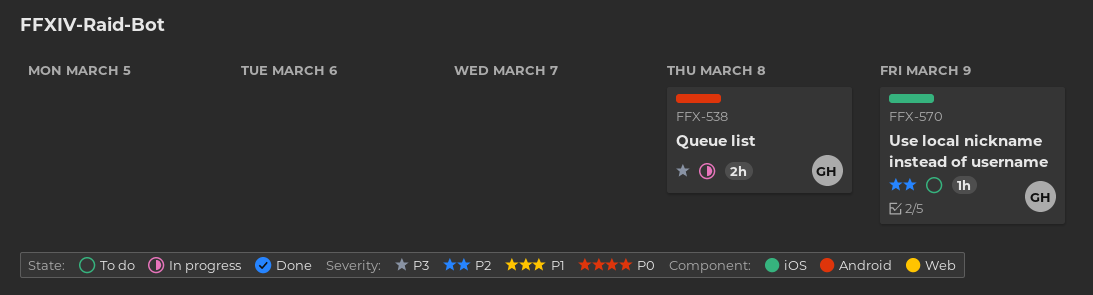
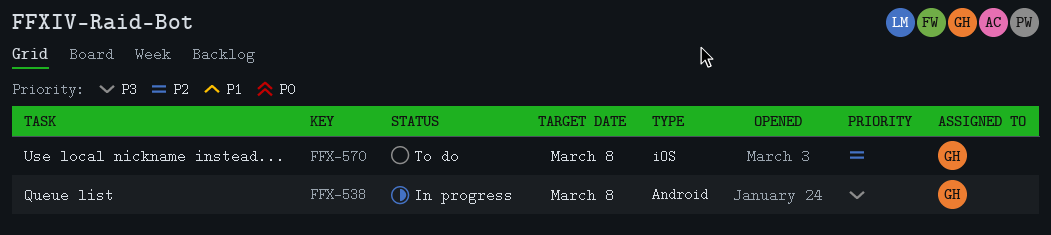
FFX-570, due: Mar 9 -> Mar 8

